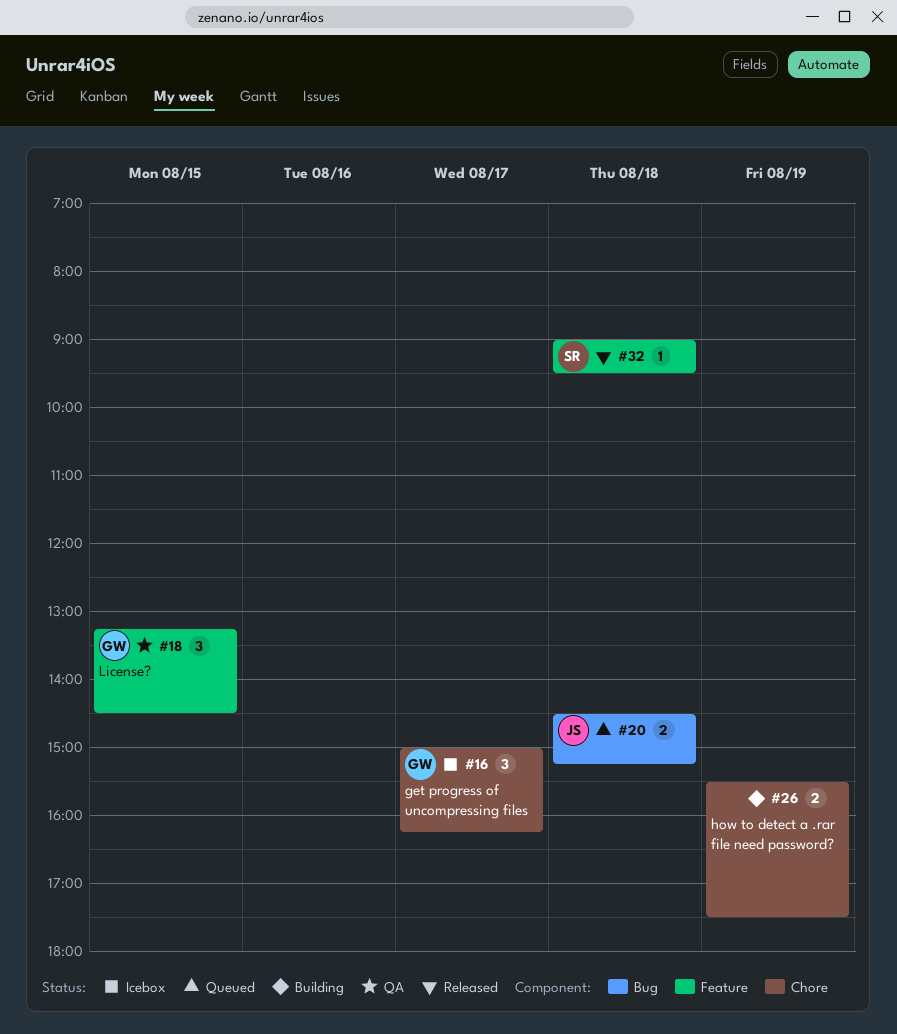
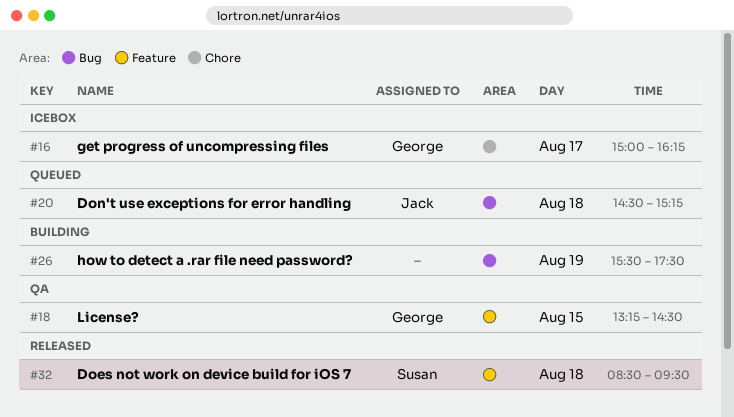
#26, label: Chore -> Bug
#32, begins: 09:00 -> 08:30

